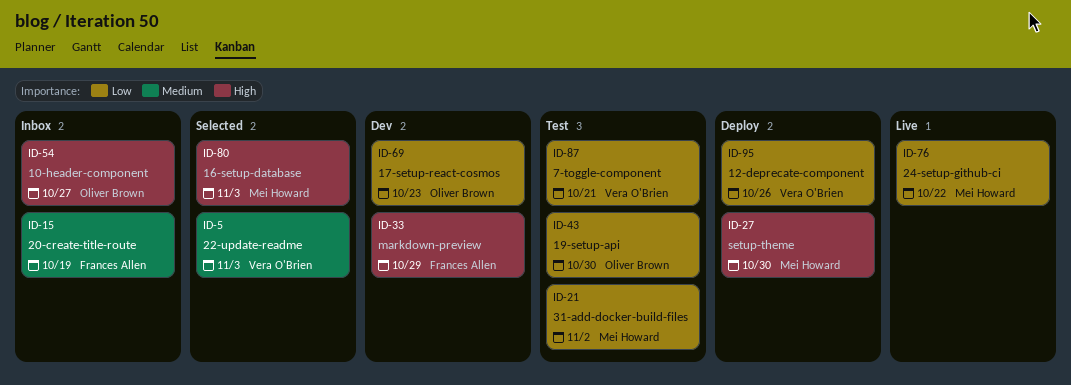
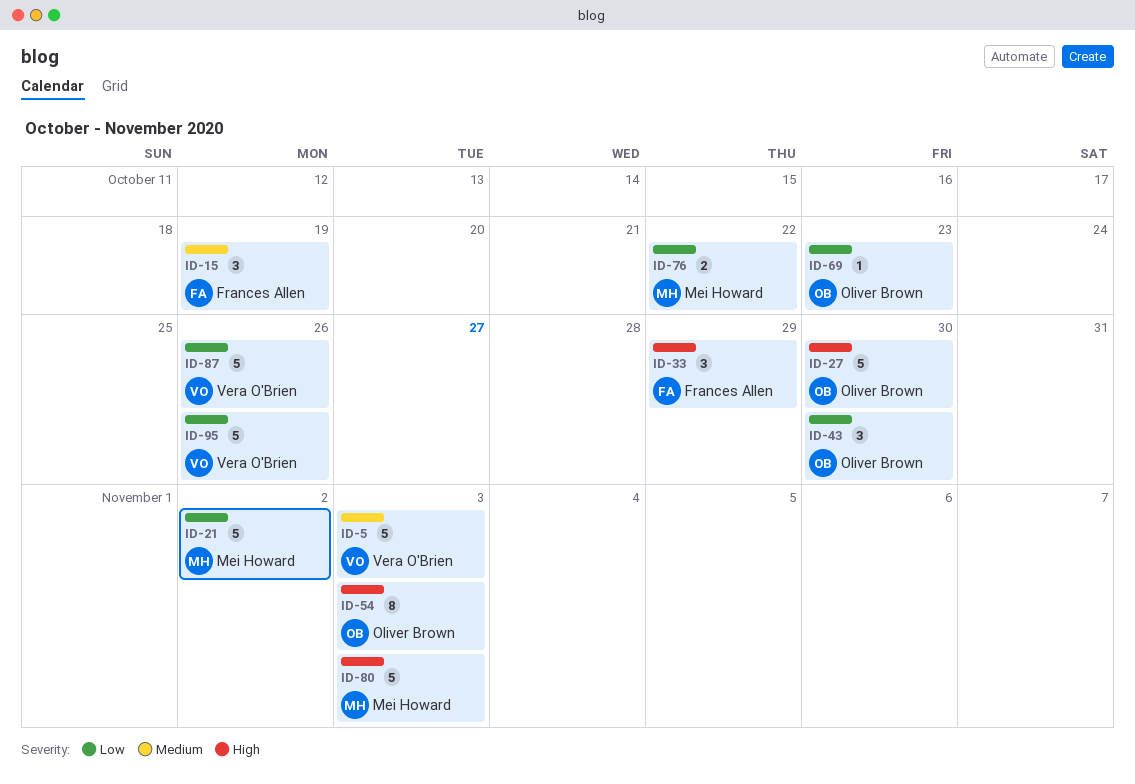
ID-27, owner: Mei Howard -> Oliver Brown
ID-54, due: Oct 27 -> Nov 3
ID-87, due: Oct 21 -> Oct 26

